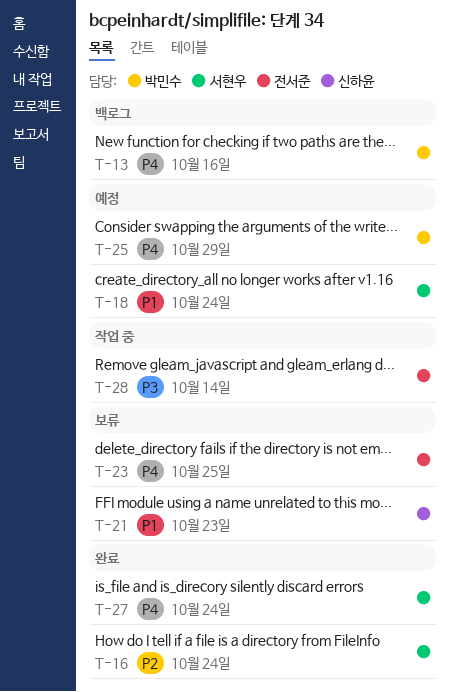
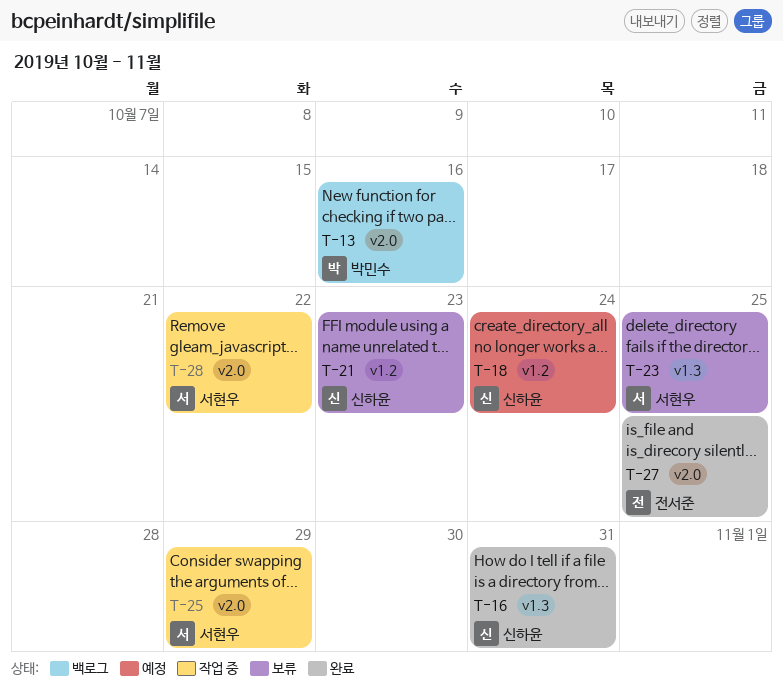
T-16, owner: 서현우 -> 신하윤
T-16, due: Oct 24 -> Oct 31
T-18, owner: 서현우 -> 신하윤
T-23, owner: 전서준 -> 서현우
T-25, status: 예정 -> 작업 중
T-25, owner: 박민수 -> 서현우
T-27, owner: 서현우 -> 전서준
T-27, due: Oct 24 -> Oct 25
T-28, owner: 전서준 -> 서현우
T-28, due: Oct 14 -> Oct 22

